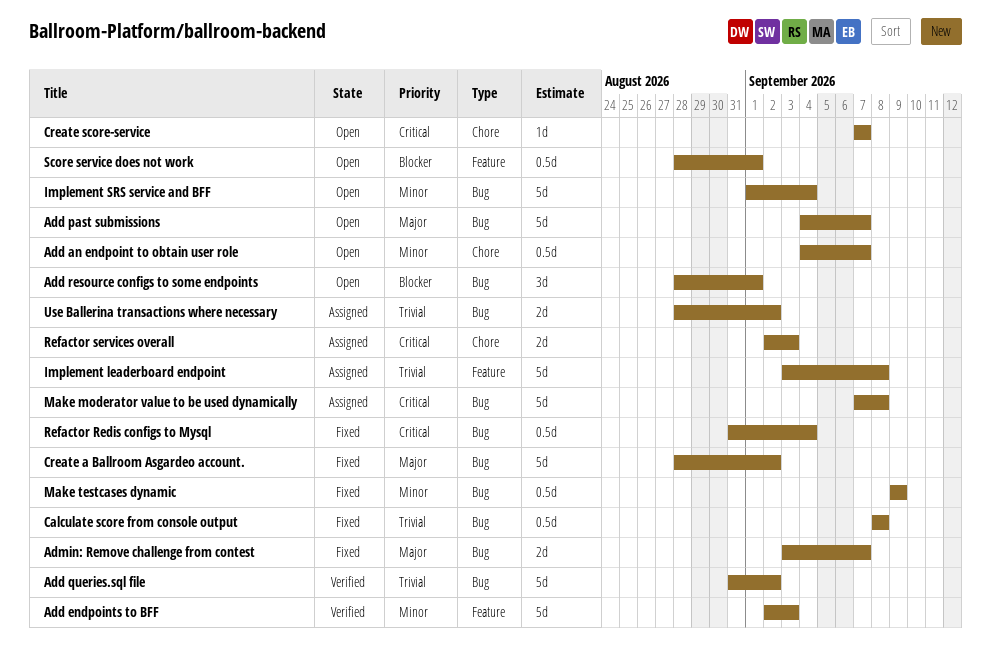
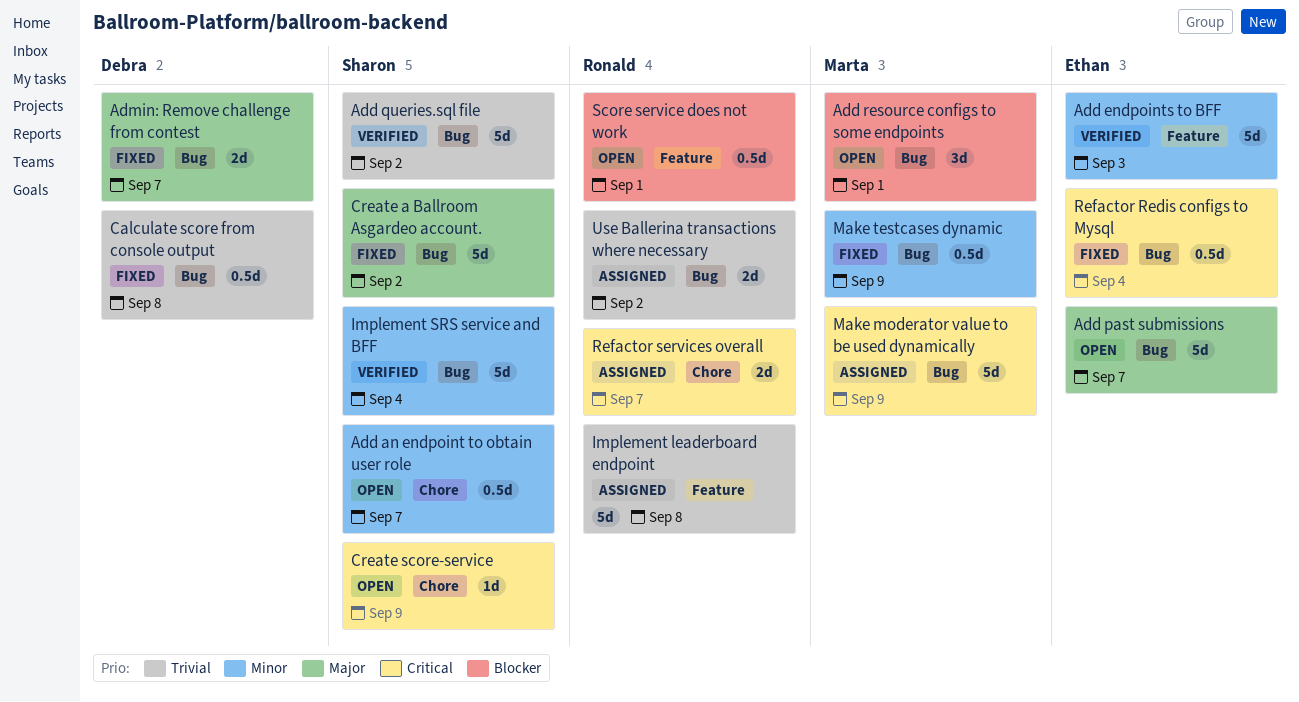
Create score-service, due: Sep 7 -> Sep 9
Implement SRS service and BFF, status: Open -> Verified
Make moderator value to be used dynamically, due: Sep 8 -> Sep 9
Refactor services overall, due: Sep 3 -> Sep 7

